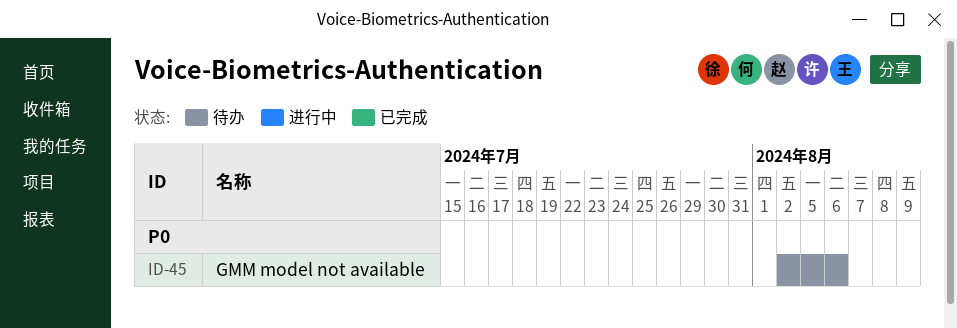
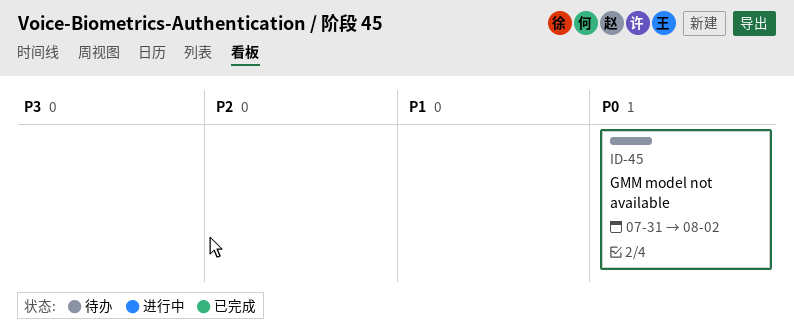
ID-45, start: Aug 2 -> Jul 31
ID-45, due: Aug 6 -> Aug 2

